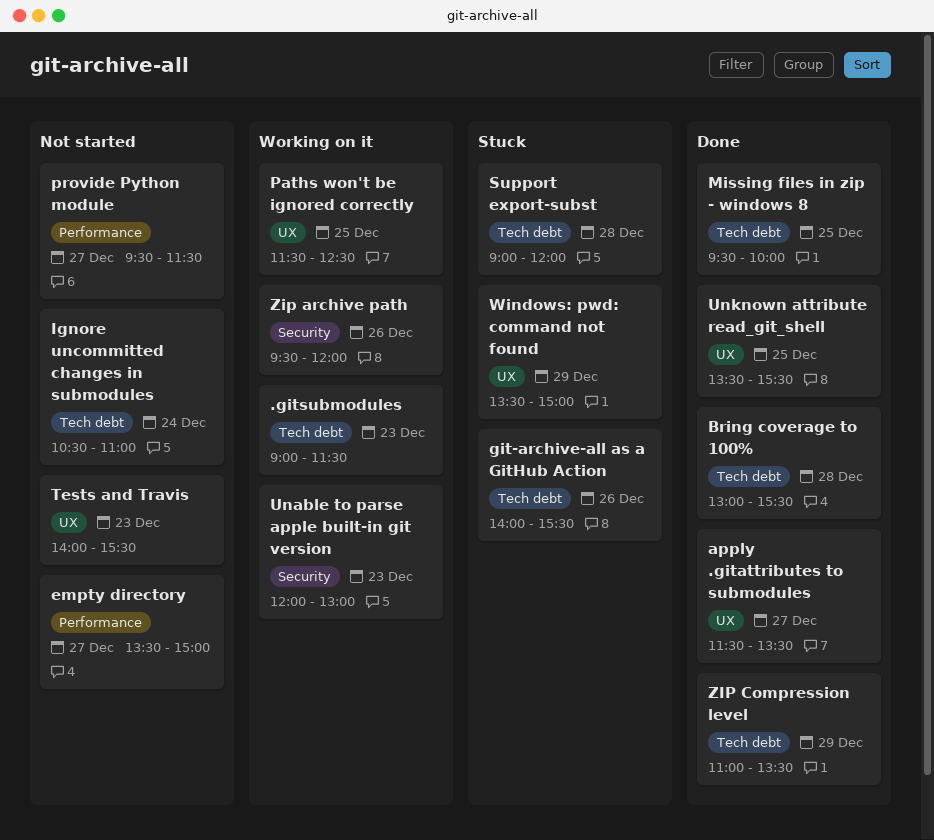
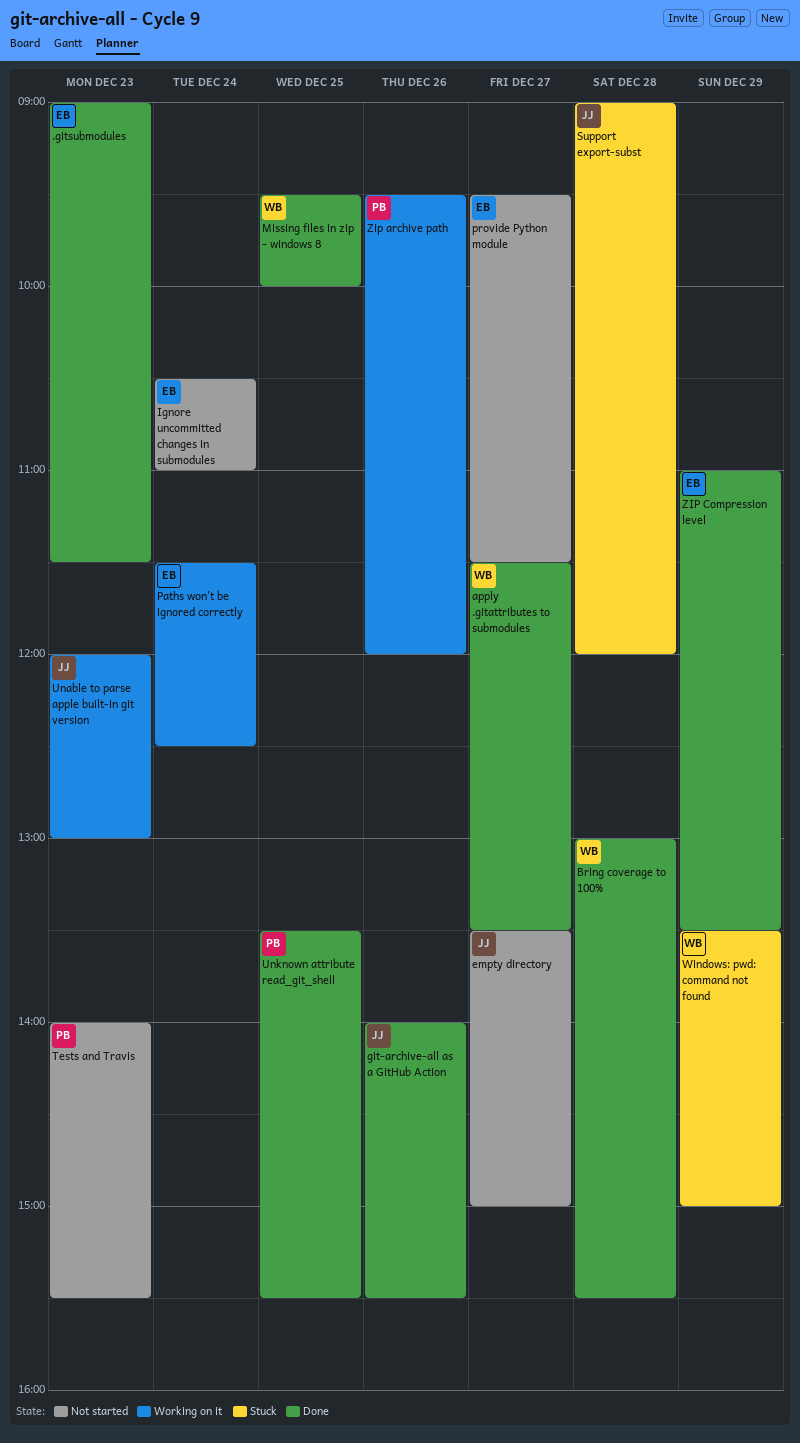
.gitsubmodules, status: Working on it -> Done
git-archive-all as a GitHub Action, status: Stuck -> Done
Paths won't be ignored correctly, day: Dec 25 -> Dec 24

